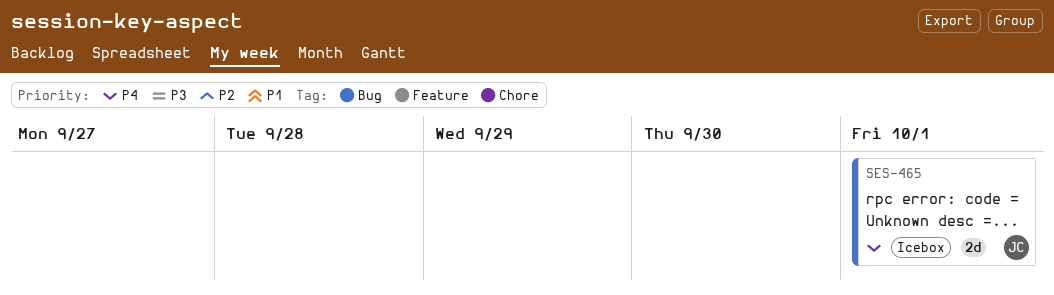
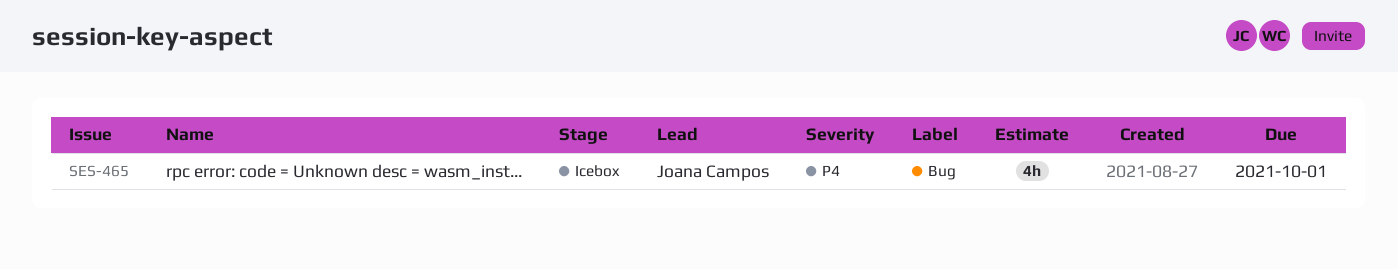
SES-465, estimate: 2d -> 4h

